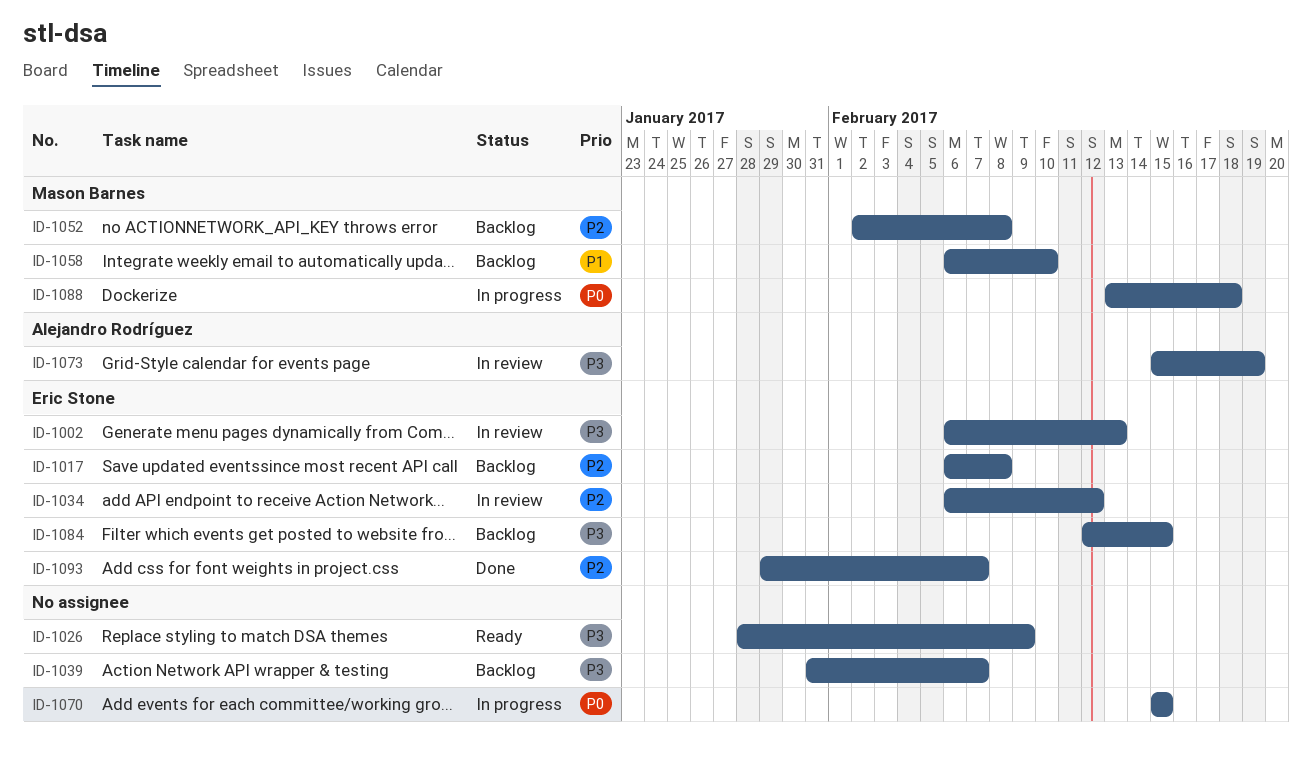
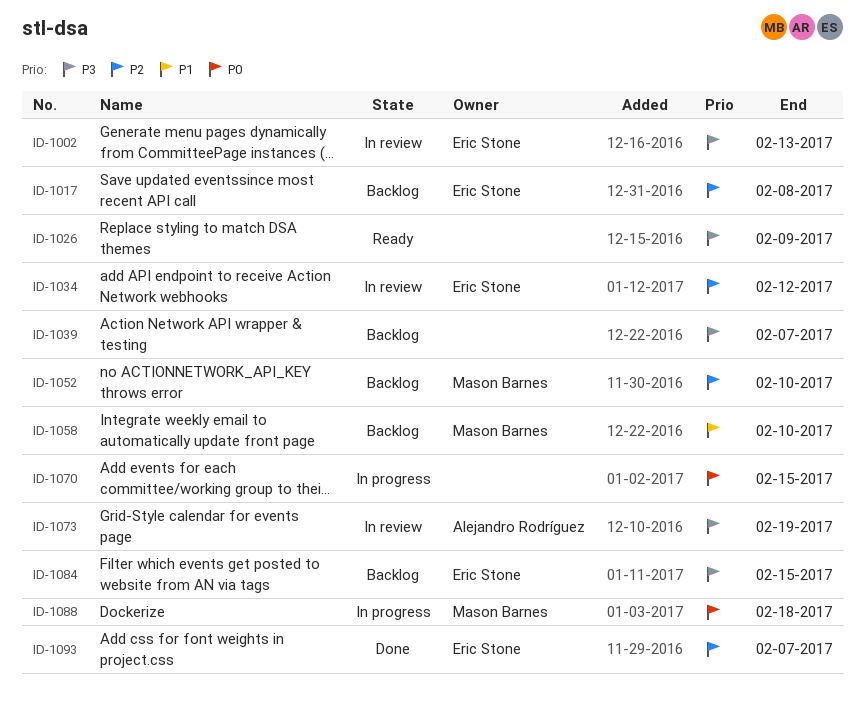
ID-1052, due: Feb 8 -> Feb 10

